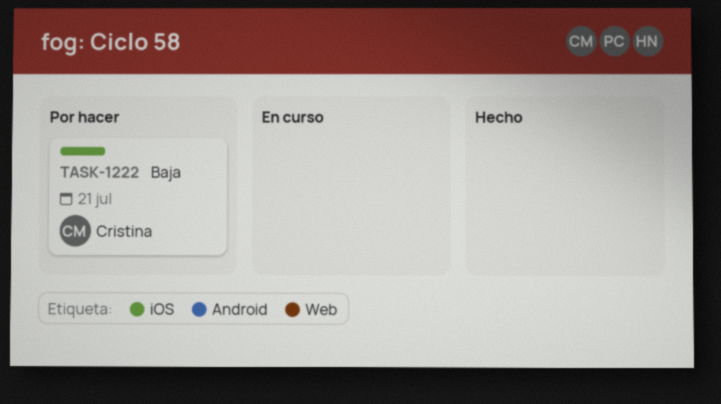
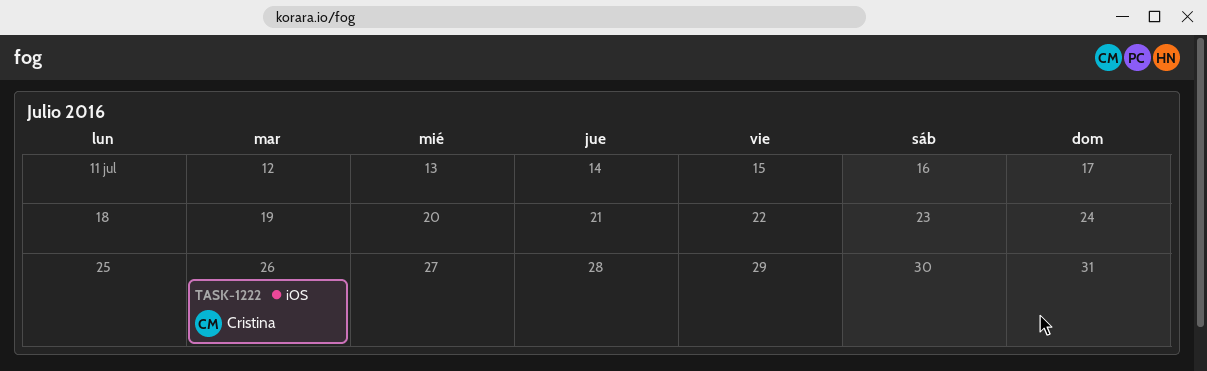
TASK-1222, due: Jul 21 -> Jul 26

